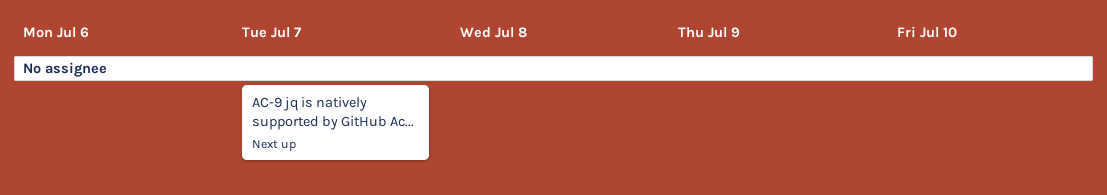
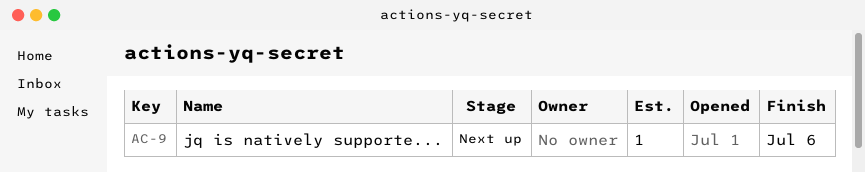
AC-9, due: Jul 7 -> Jul 6

